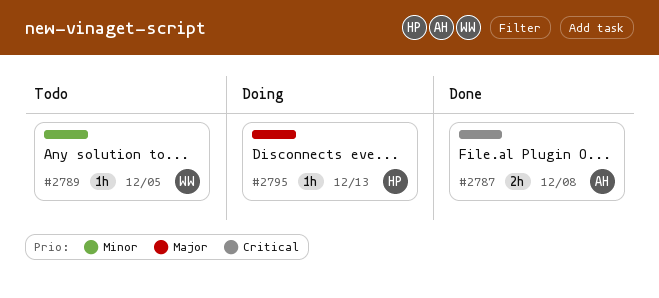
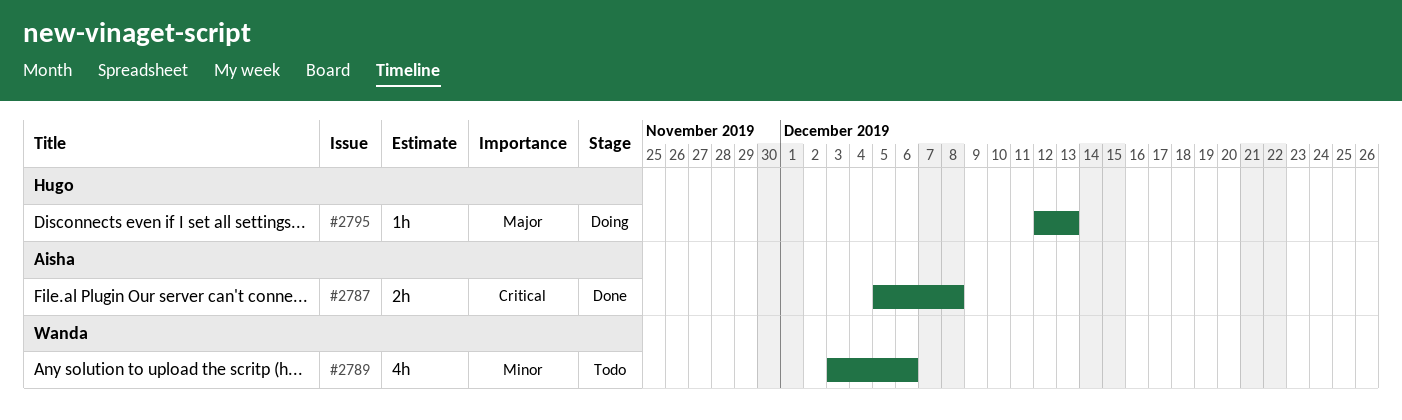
#2789, estimate: 1h -> 4h
#2789, due: Dec 5 -> Dec 6

